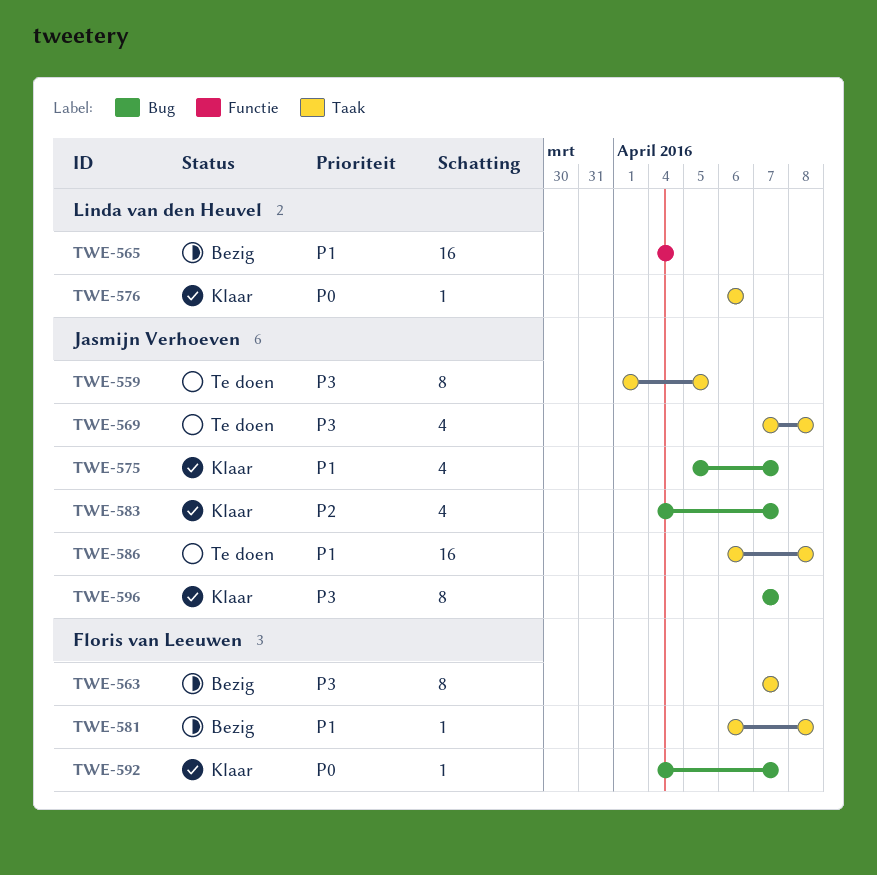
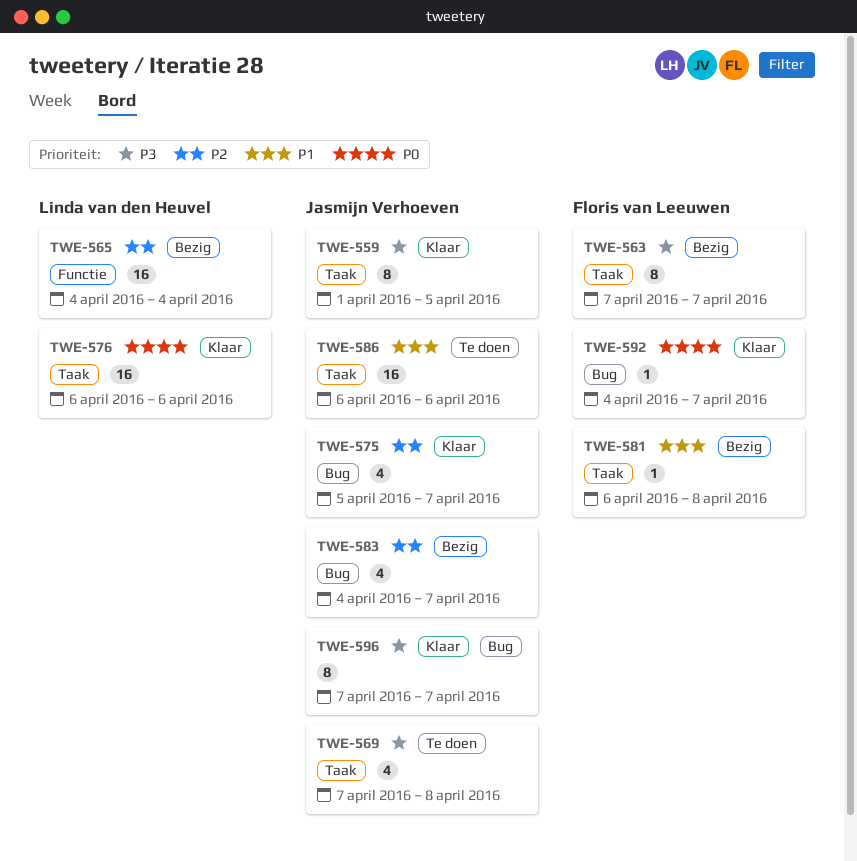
TWE-559, status: Te doen -> Klaar
TWE-565, priority: P1 -> P2
TWE-575, priority: P1 -> P2
TWE-576, estimate: 1 -> 16
TWE-583, status: Klaar -> Bezig
TWE-586, due: Apr 8 -> Apr 6

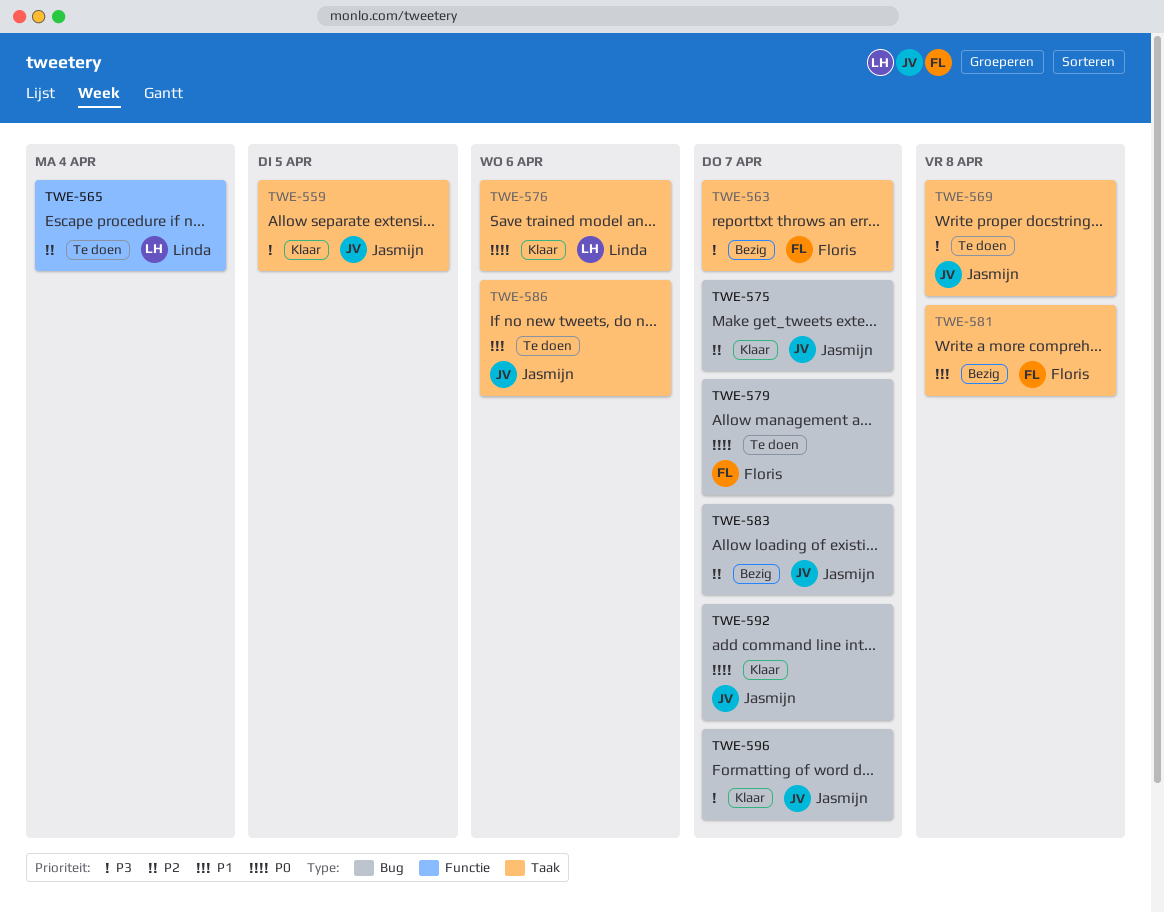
TWE-565, status: Bezig -> Te doen
TWE-579: none -> present
TWE-592, owner: Floris van Leeuwen -> Jasmijn Verhoeven

